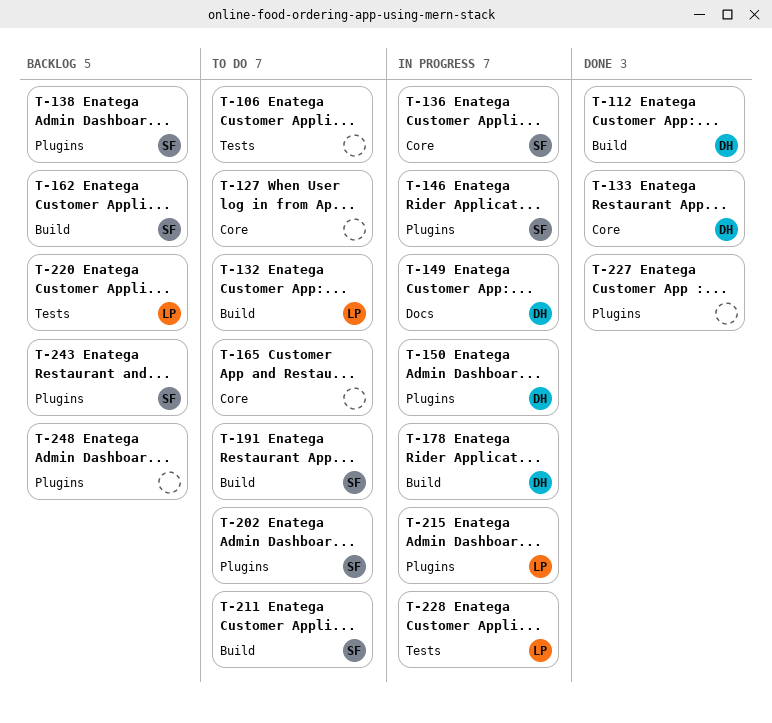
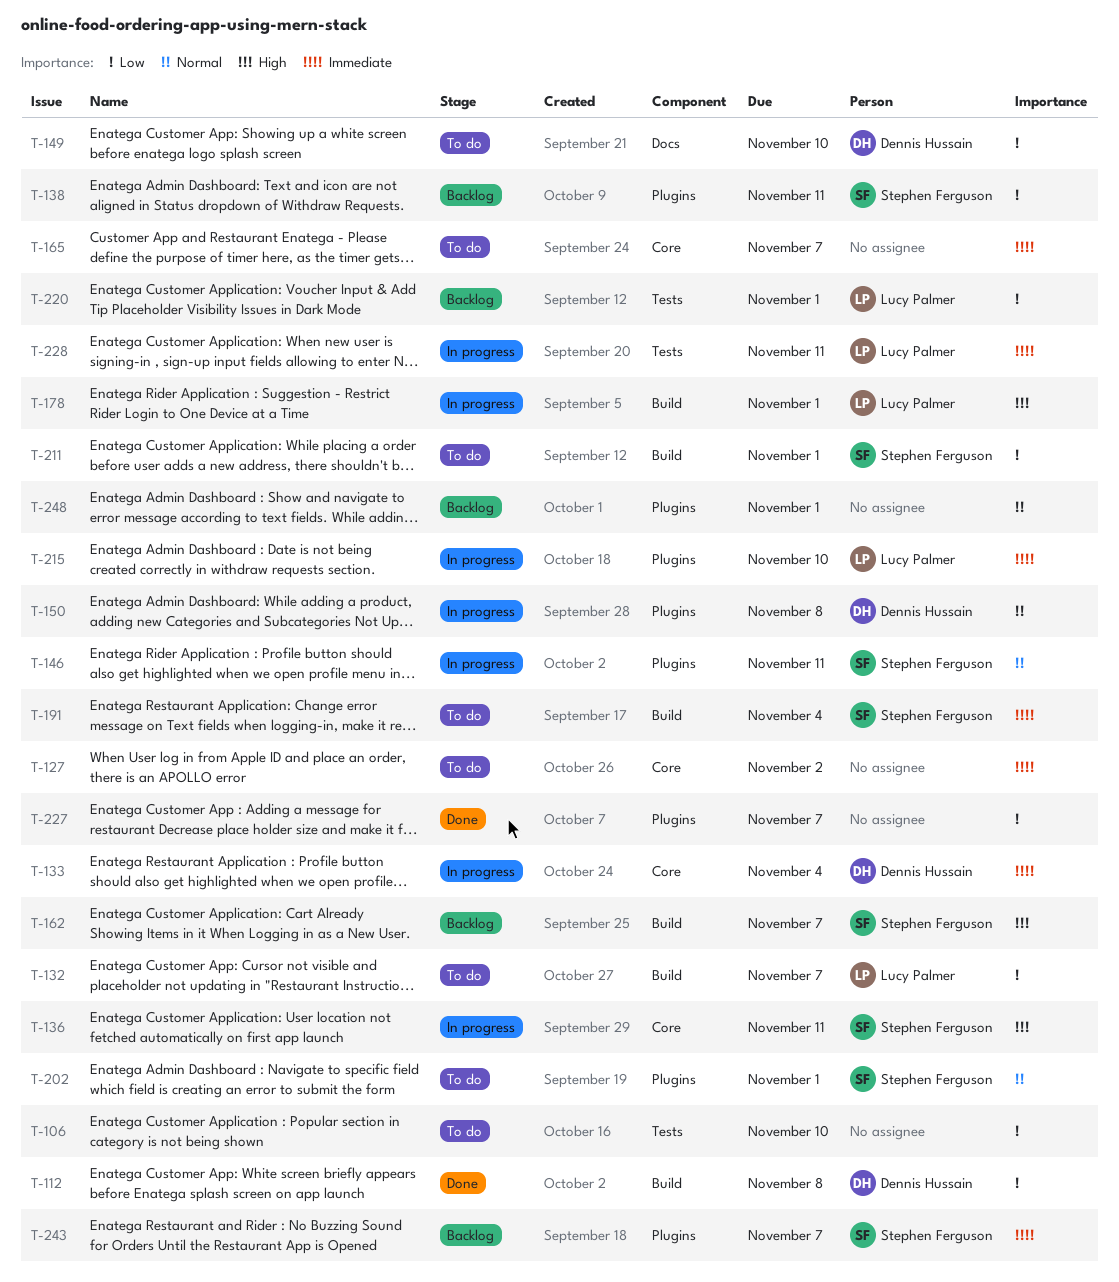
T-133, status: Done -> In progress
T-149, status: In progress -> To do
T-178, owner: Dennis Hussain -> Lucy Palmer

